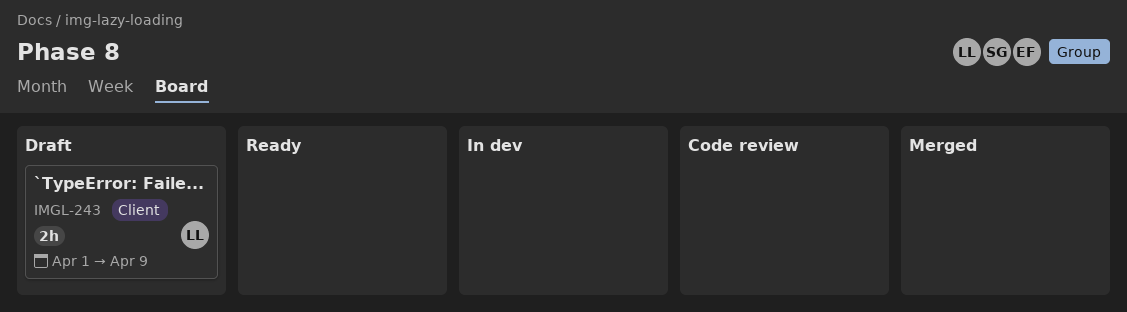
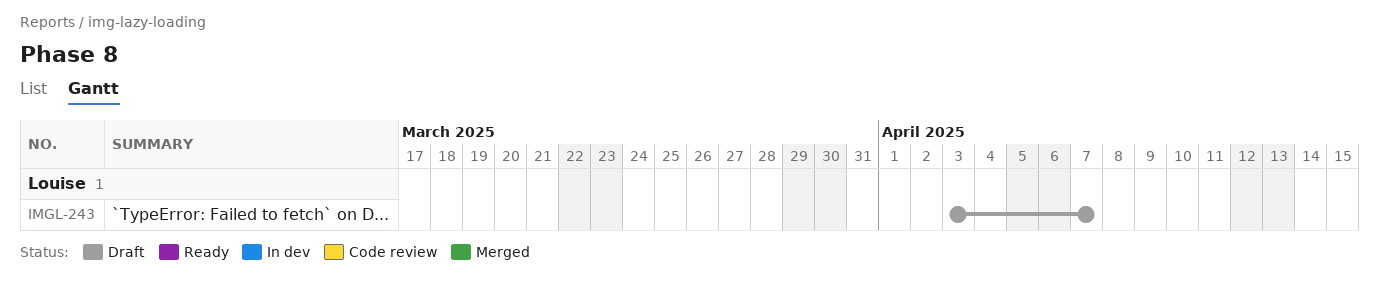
IMGL-243, start: Apr 1 -> Apr 3
IMGL-243, due: Apr 9 -> Apr 7

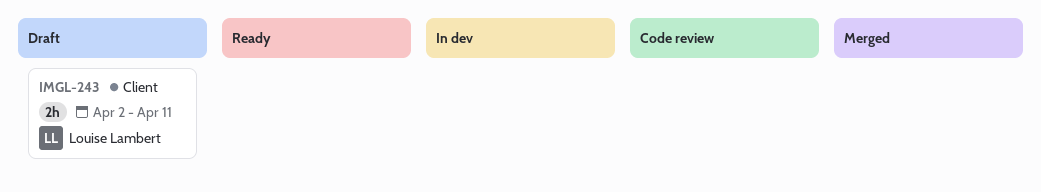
IMGL-243, start: Apr 3 -> Apr 2
IMGL-243, due: Apr 7 -> Apr 11

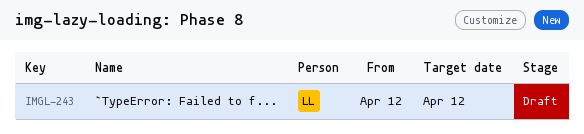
IMGL-243, start: Apr 2 -> Apr 12
IMGL-243, due: Apr 11 -> Apr 12

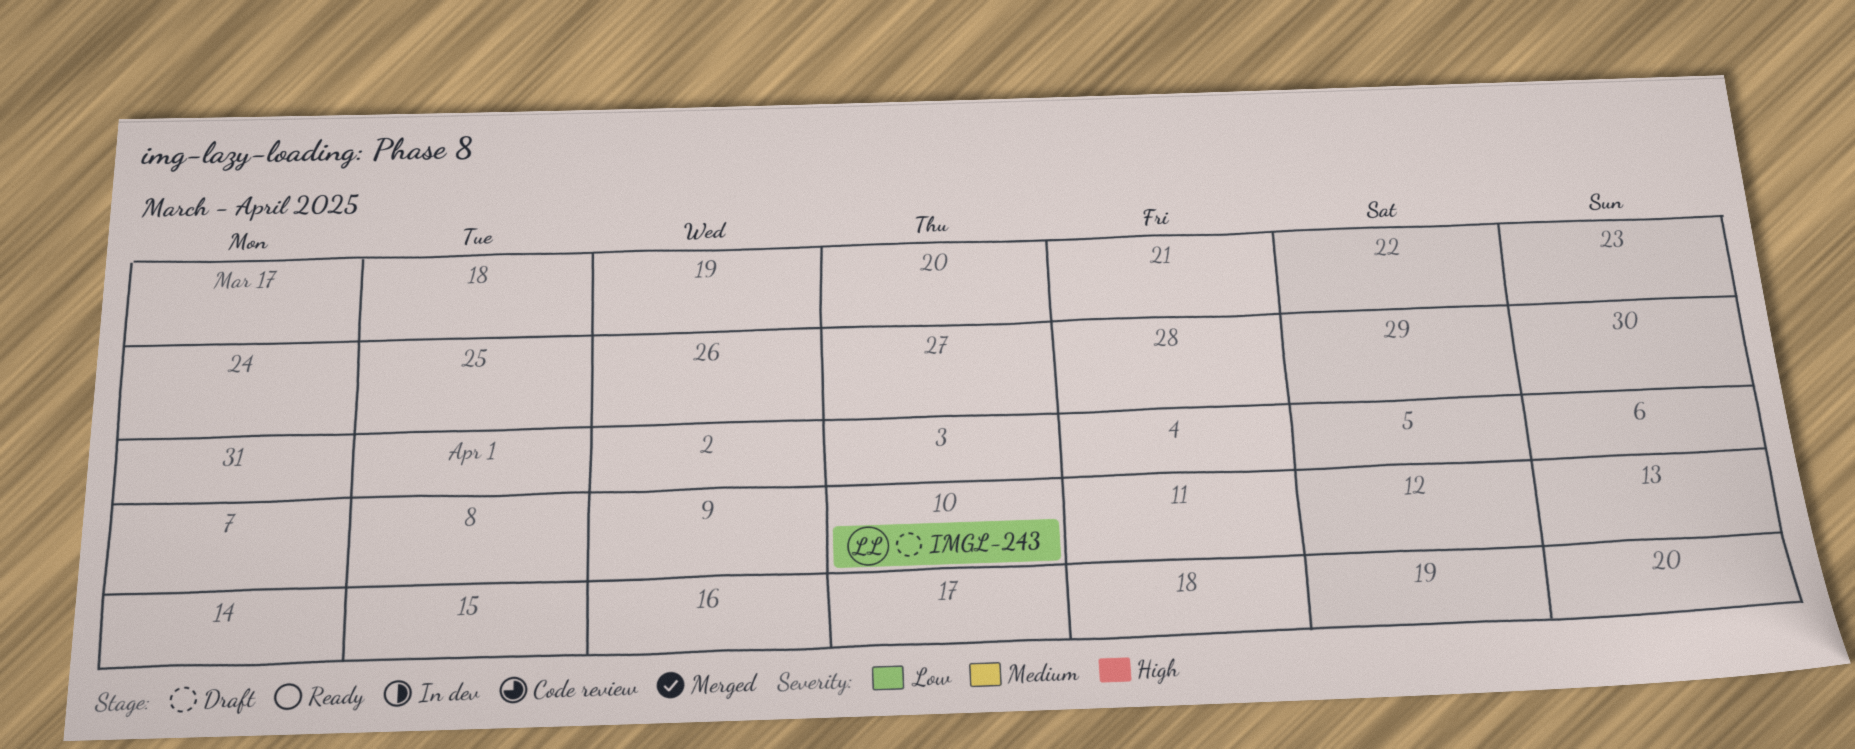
IMGL-243, start: Apr 12 -> Apr 10
IMGL-243, due: Apr 12 -> Apr 10

